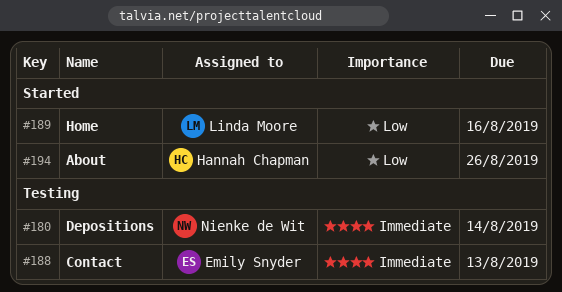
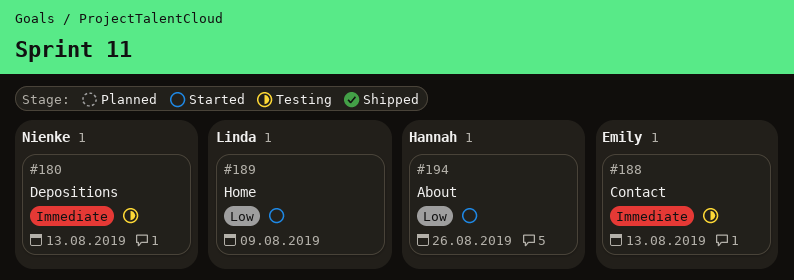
#180, due: Aug 14 -> Aug 13
#189, due: Aug 16 -> Aug 9

